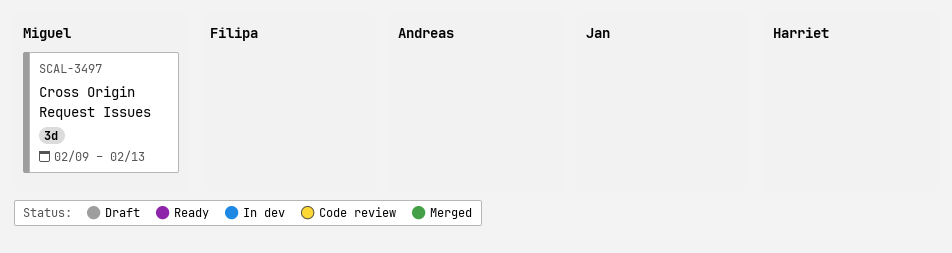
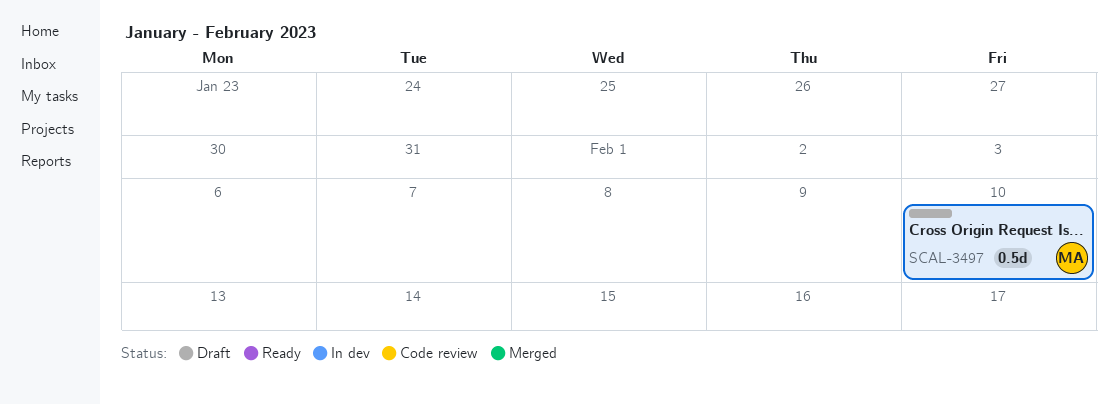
SCAL-3497, estimate: 3d -> 0.5d
SCAL-3497, due: Feb 13 -> Feb 10

